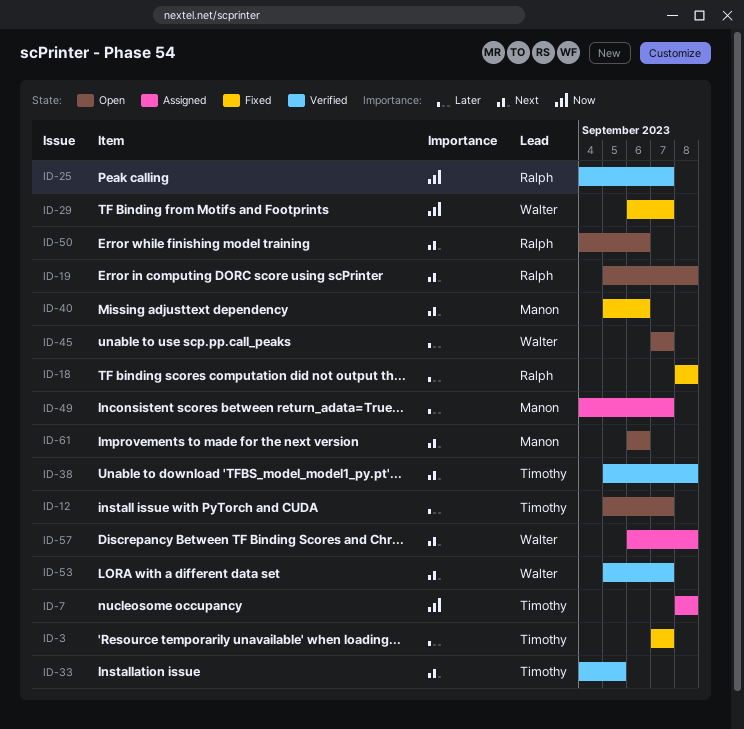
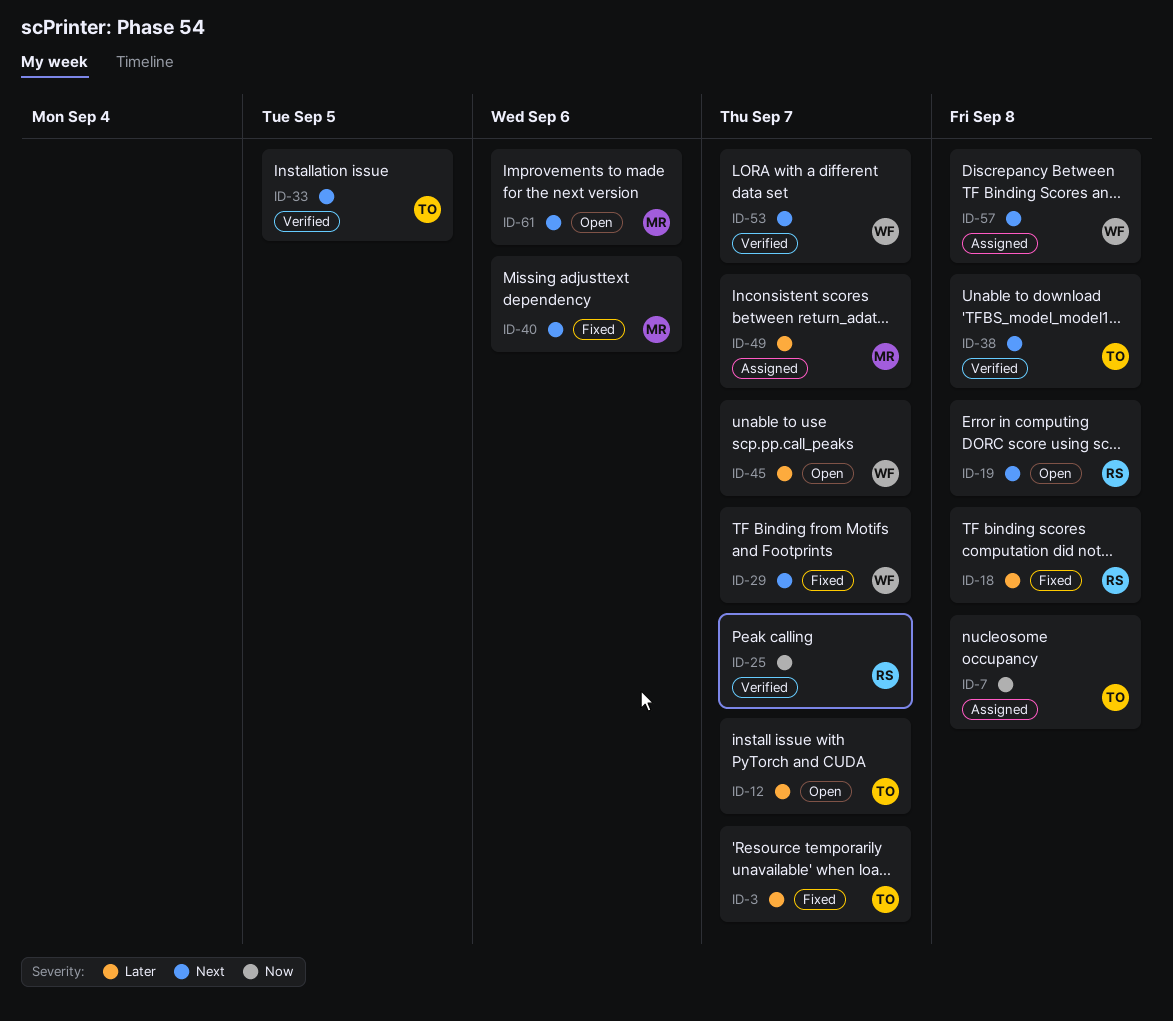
ID-29, priority: Now -> Next
ID-50: present -> none

